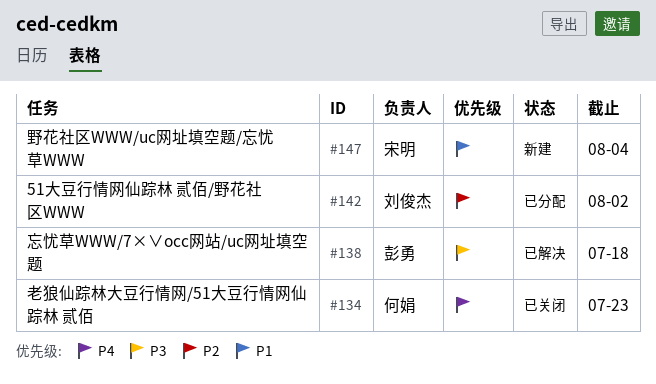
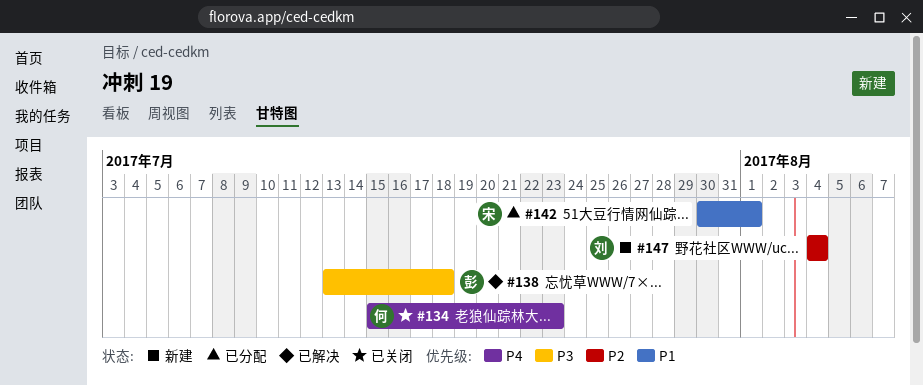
#142, owner: 刘俊杰 -> 宋明
#142, priority: P2 -> P1
#142, due: Aug 2 -> Aug 1
#147, owner: 宋明 -> 刘俊杰
#147, priority: P1 -> P2

